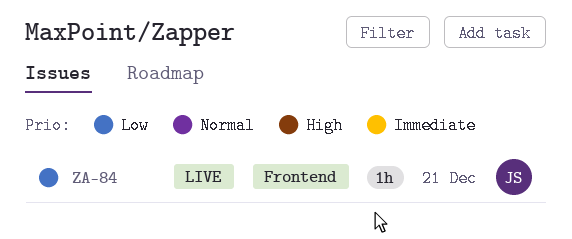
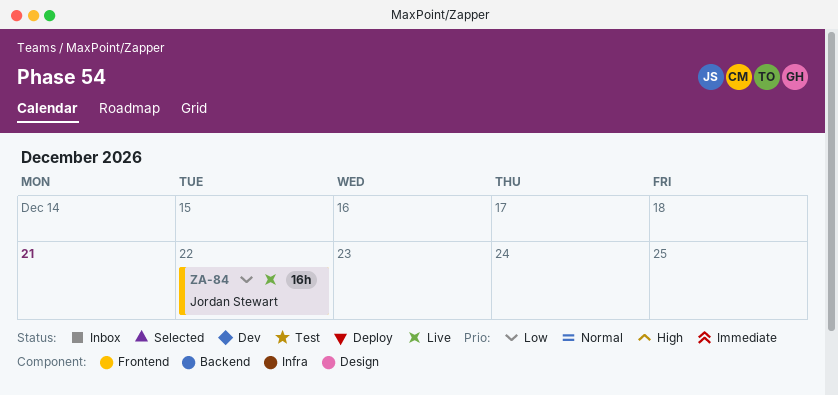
ZA-84, estimate: 1h -> 16h
ZA-84, due: Dec 21 -> Dec 22

